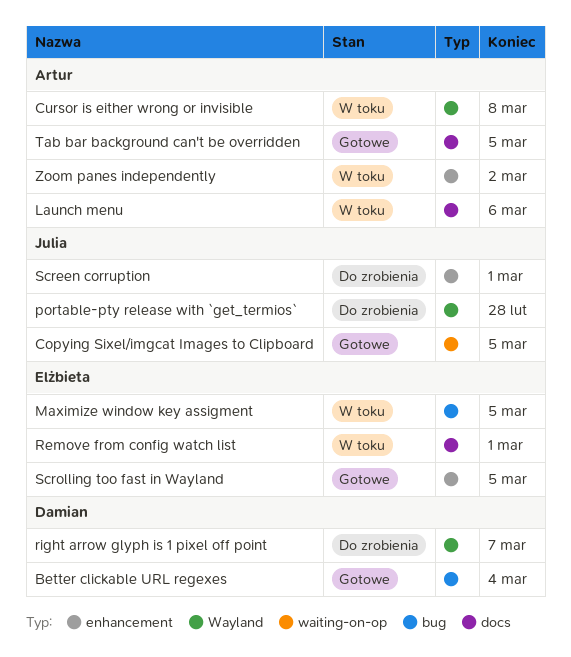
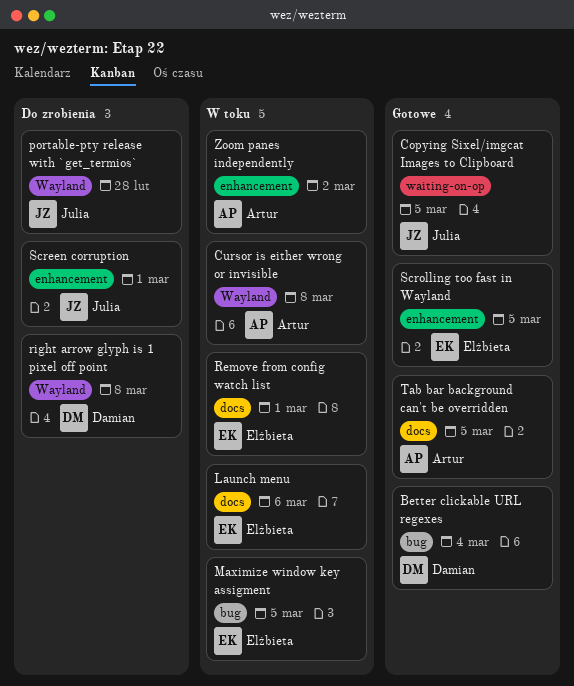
Launch menu, owner: Artur -> Elżbieta
right arrow glyph is 1 pixel off point, due: Mar 7 -> Mar 8

